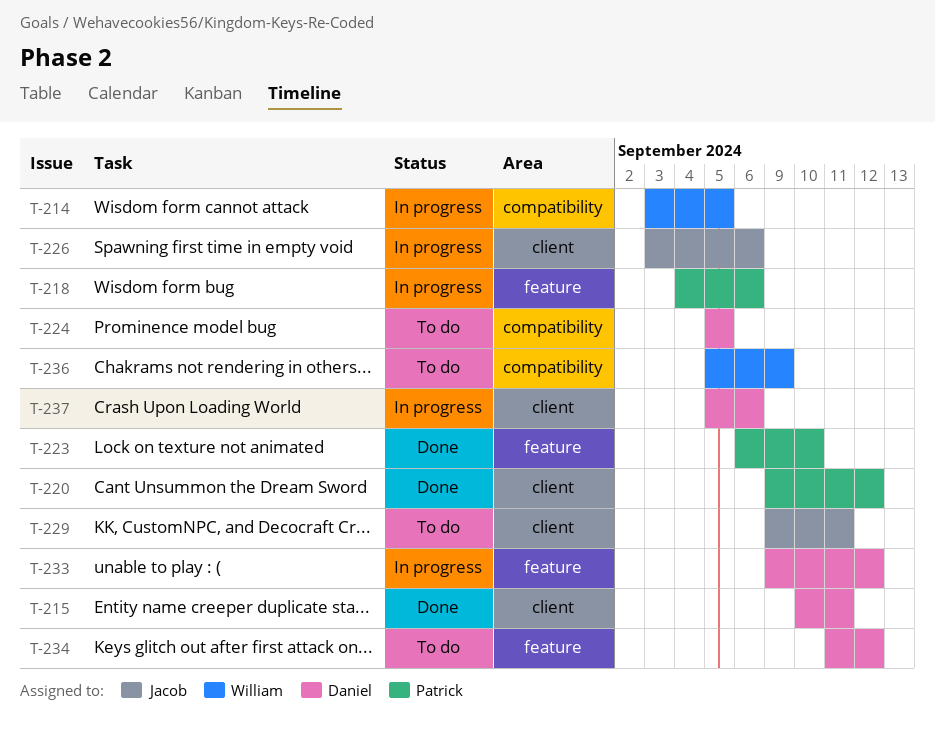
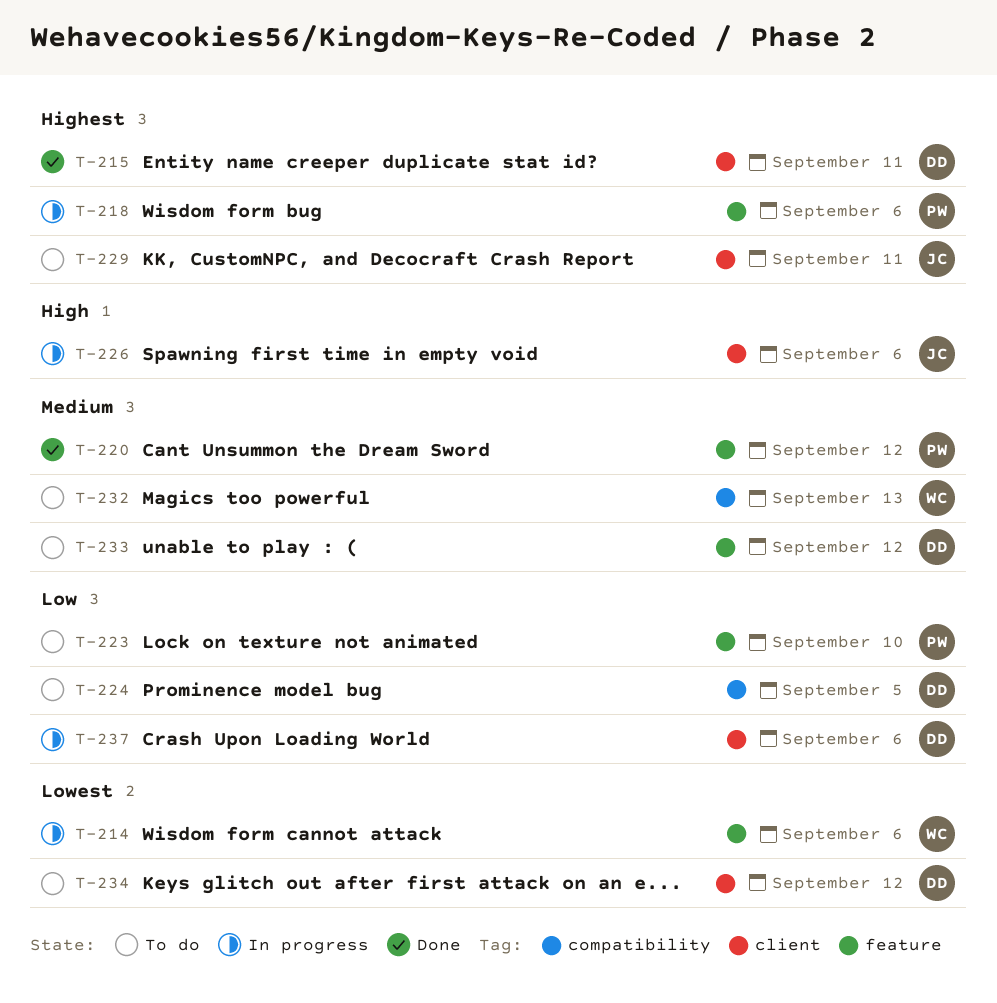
T-214, label: compatibility -> feature
T-214, due: Sep 5 -> Sep 6
T-220, label: client -> feature
T-223, status: Done -> To do
T-232: none -> present
T-233, status: In progress -> To do
T-234, label: feature -> client
T-236: present -> none

